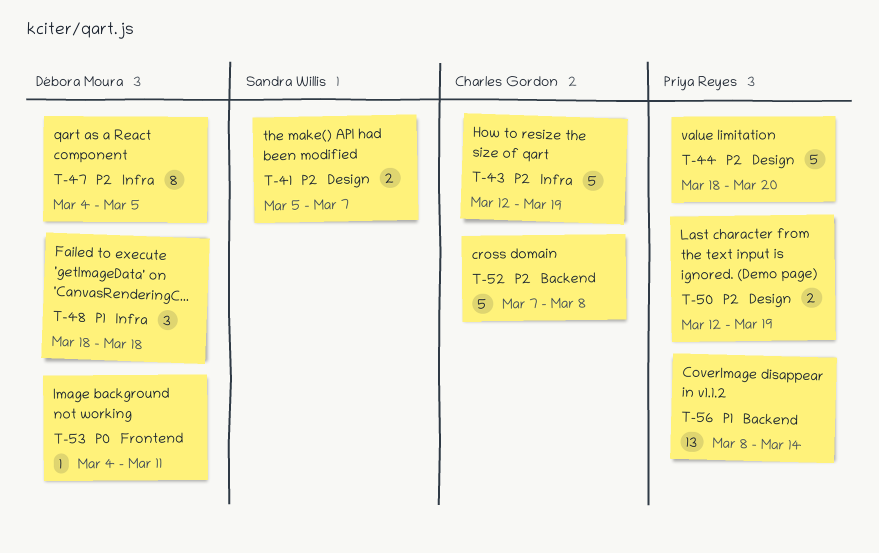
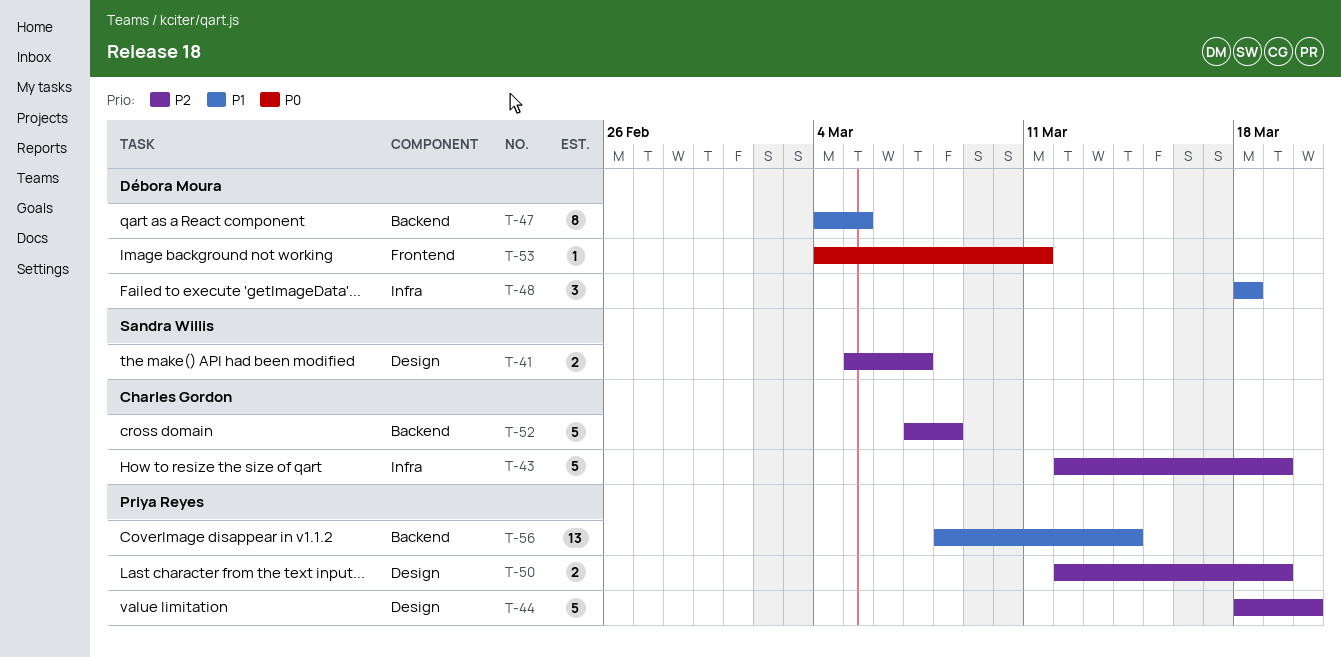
T-47, priority: P2 -> P1
T-47, label: Infra -> Backend

